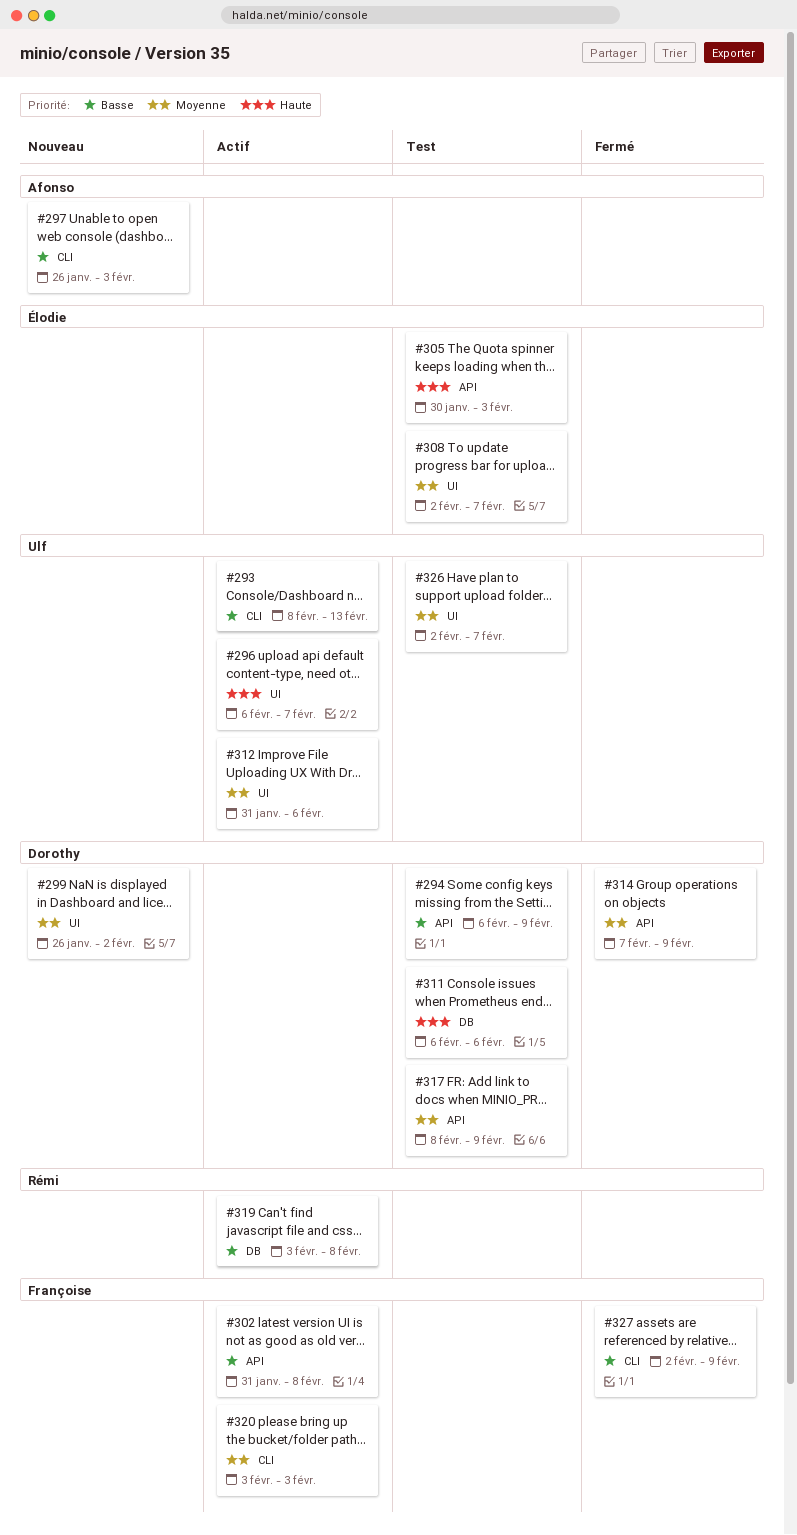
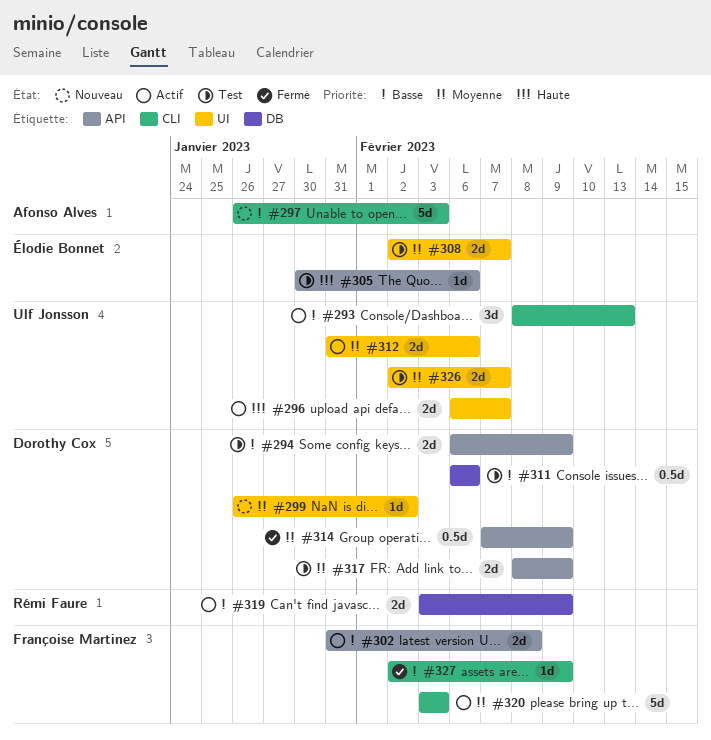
#305, due: Feb 3 -> Feb 6
#311, priority: Haute -> Basse
#319, due: Feb 8 -> Feb 9

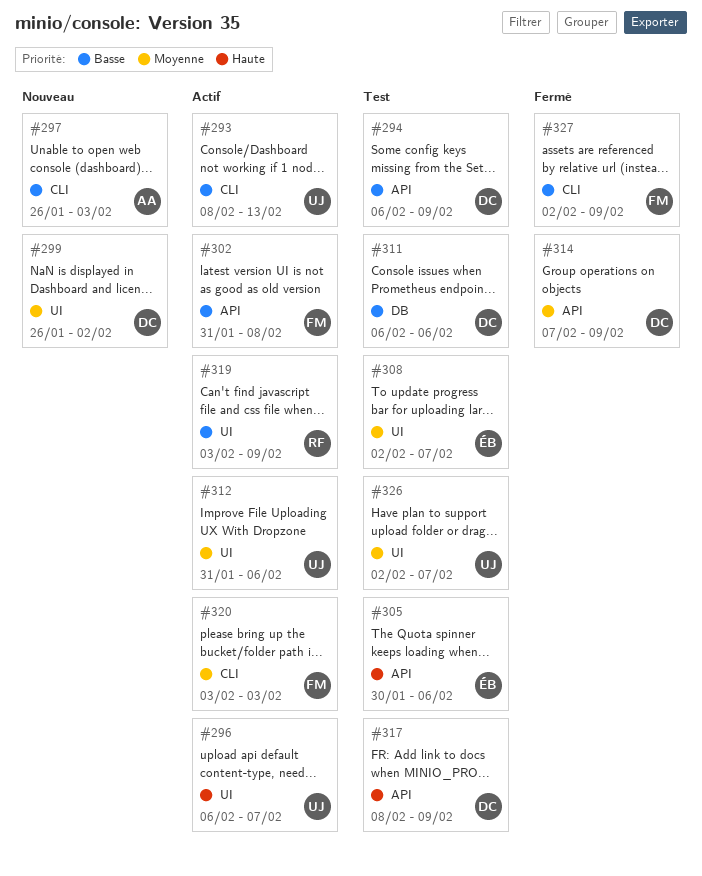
#317, priority: Moyenne -> Haute
#319, label: DB -> UI

